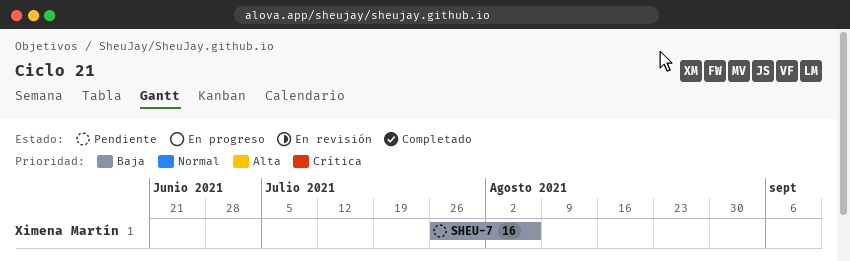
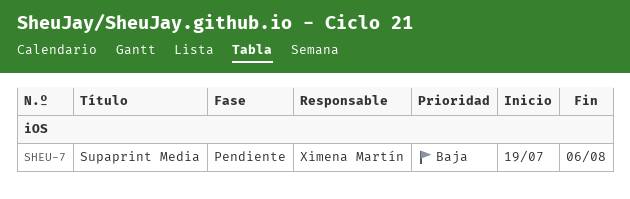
SHEU-7, start: Jul 26 -> Jul 19

